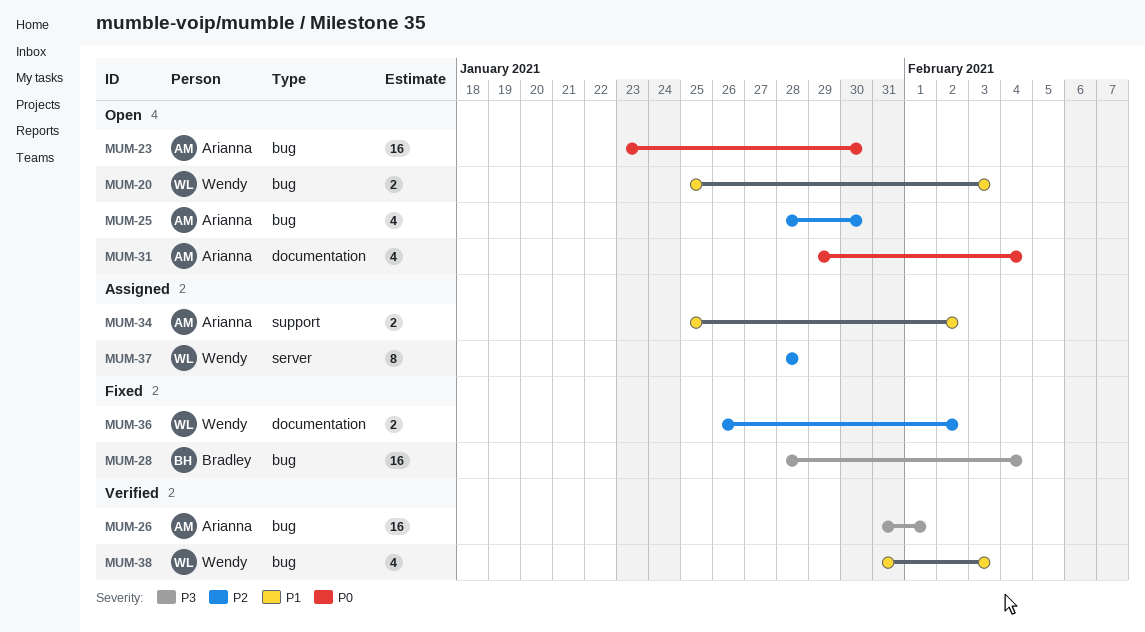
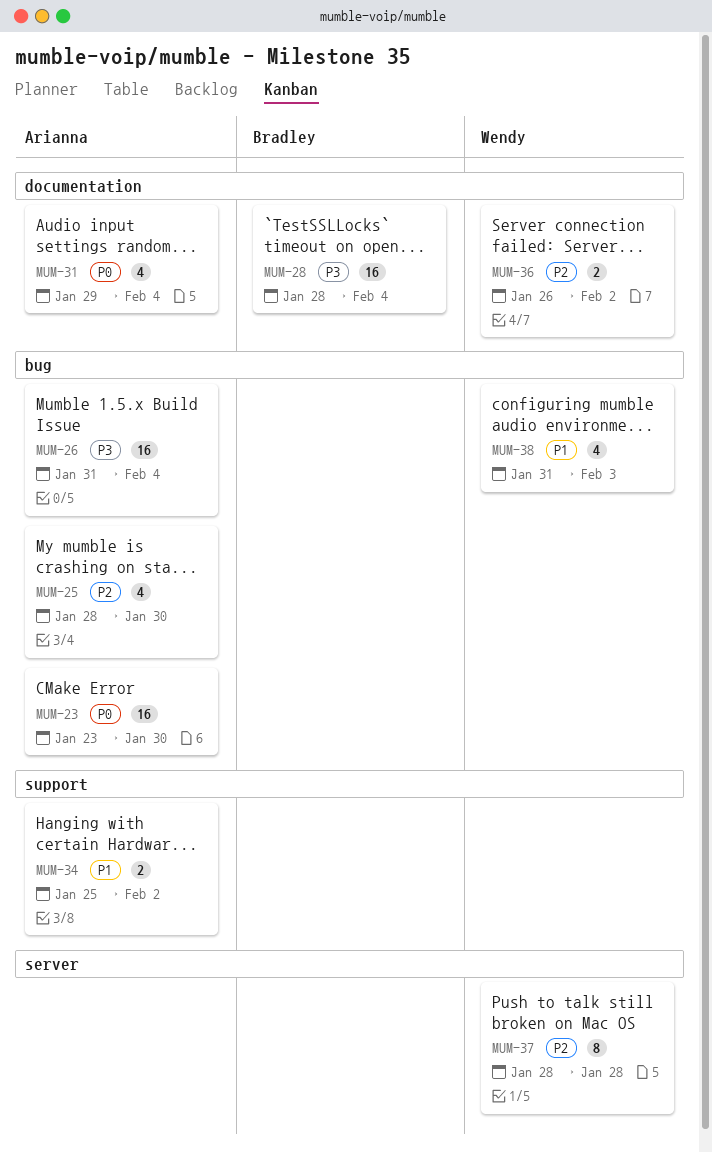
MUM-20: present -> none
MUM-26, due: Feb 1 -> Feb 4
MUM-28, label: bug -> documentation

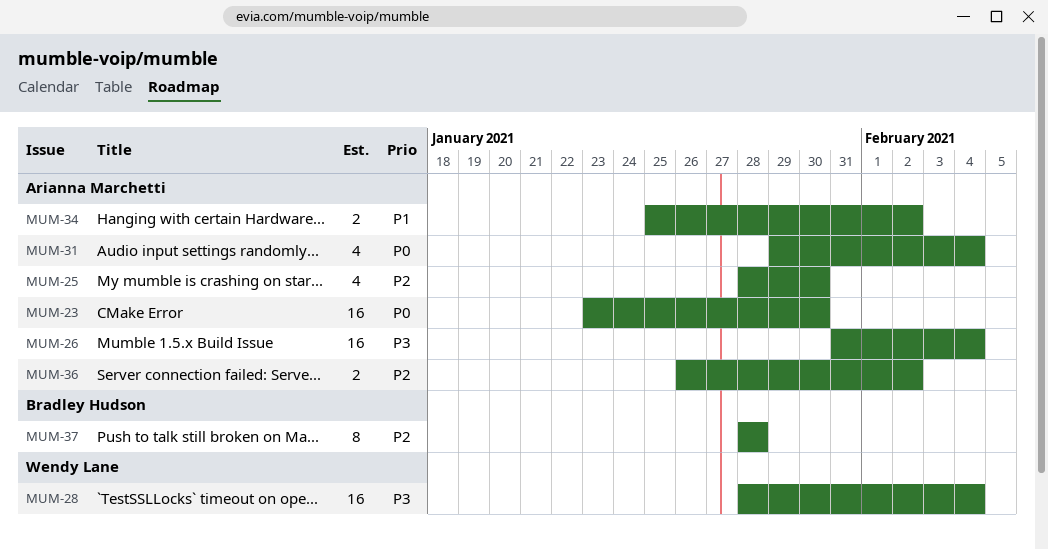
MUM-28, owner: Bradley Hudson -> Wendy Lane
MUM-36, owner: Wendy Lane -> Arianna Marchetti
MUM-37, owner: Wendy Lane -> Bradley Hudson
MUM-38: present -> none

